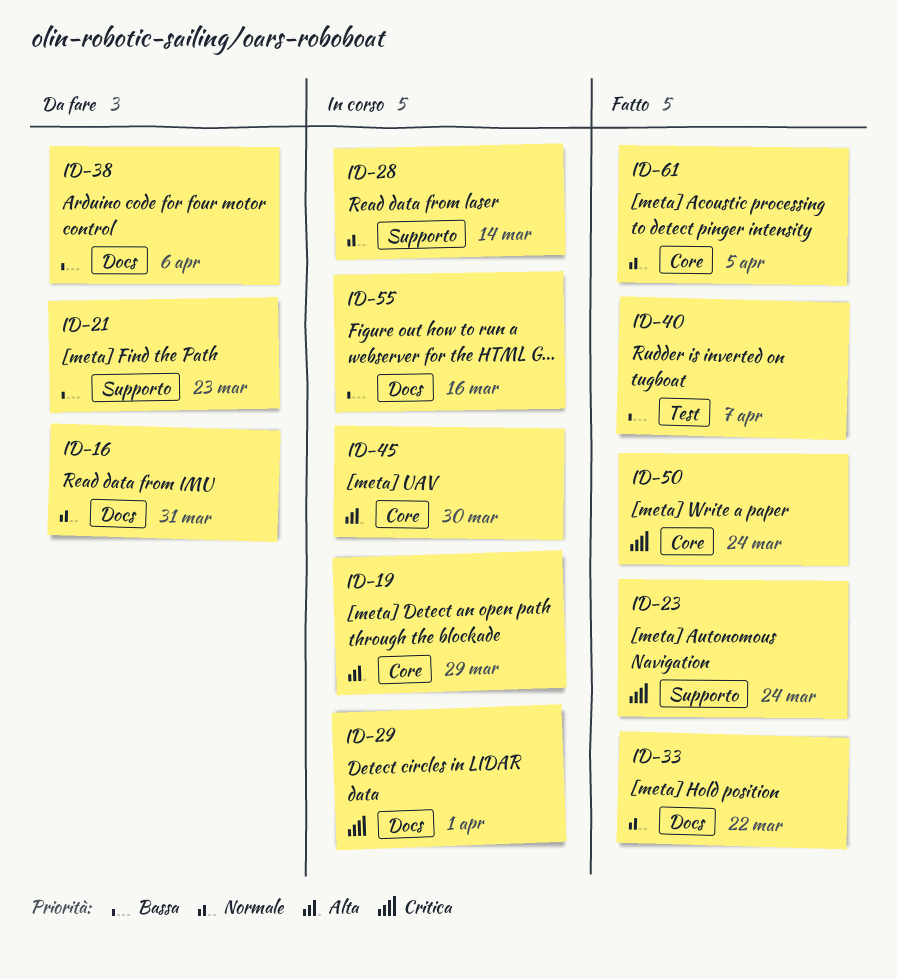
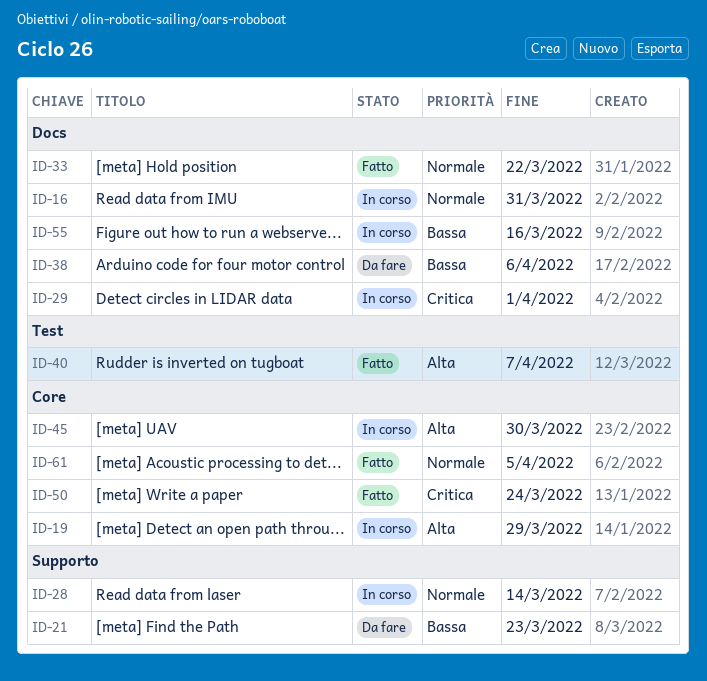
ID-16, status: Da fare -> In corso
ID-23: present -> none
ID-40, priority: Bassa -> Alta

